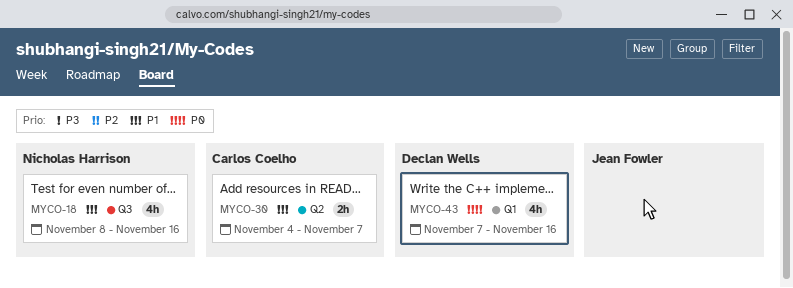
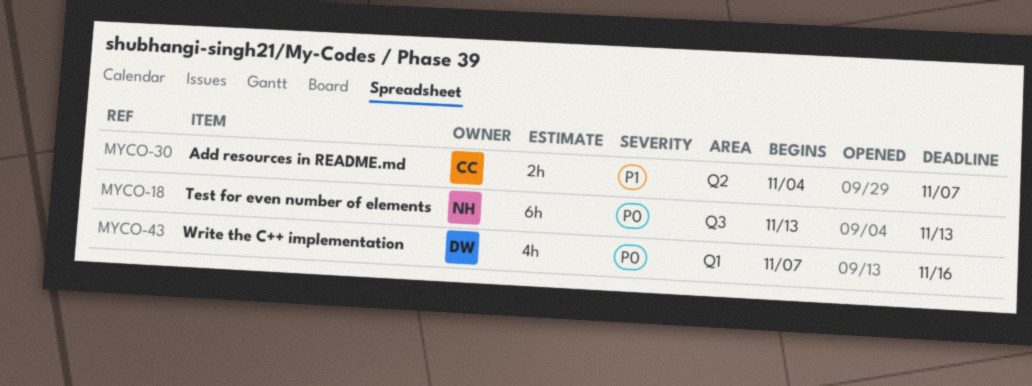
MYCO-18, priority: P1 -> P0
MYCO-18, estimate: 4h -> 6h
MYCO-18, start: Nov 8 -> Nov 13
MYCO-18, due: Nov 16 -> Nov 13

